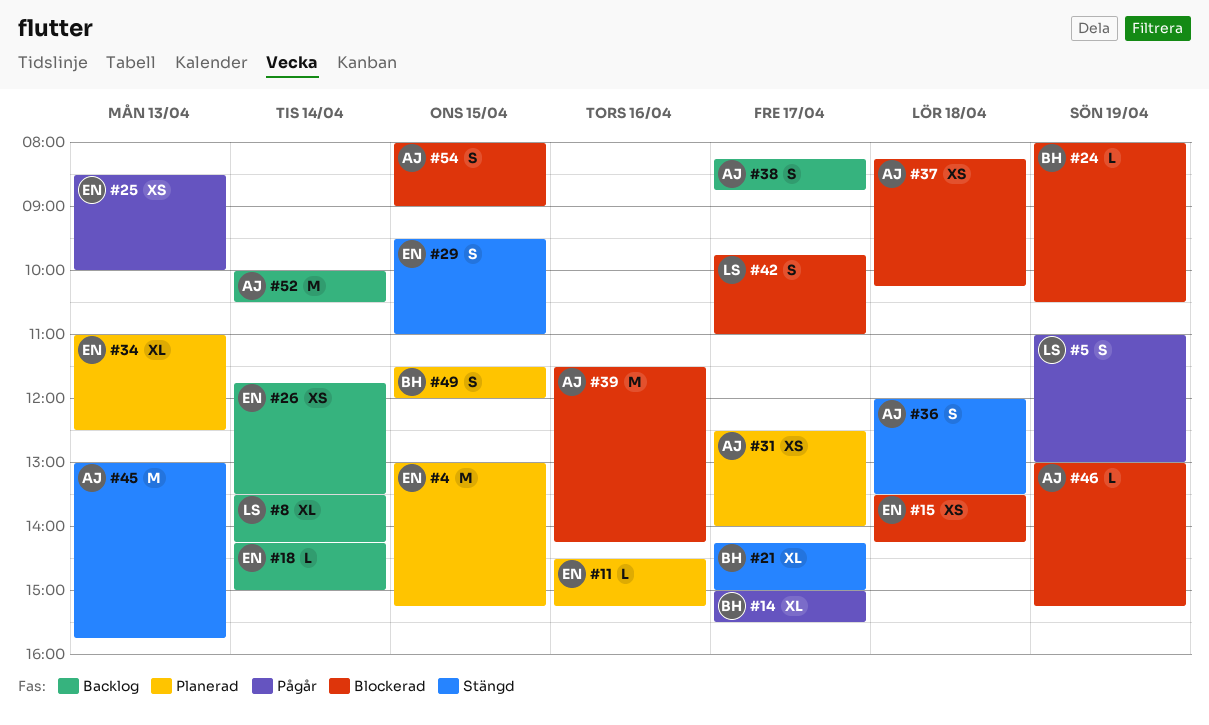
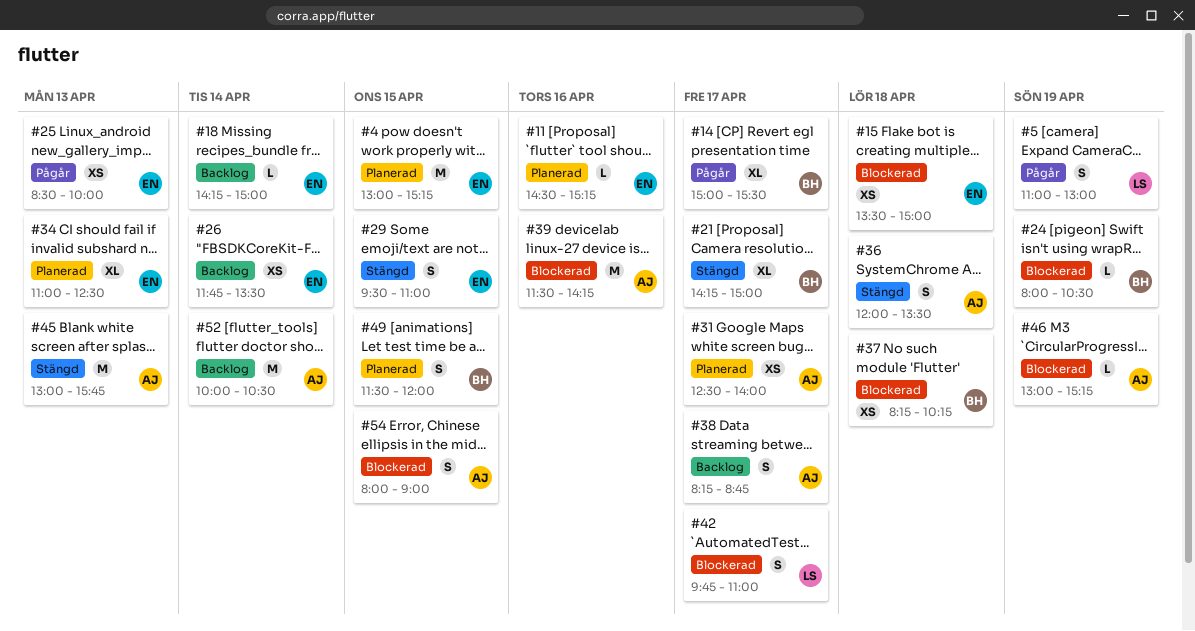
#8: present -> none
#15, ends: 14:15 -> 15:00
#37, owner: AJ -> BH

